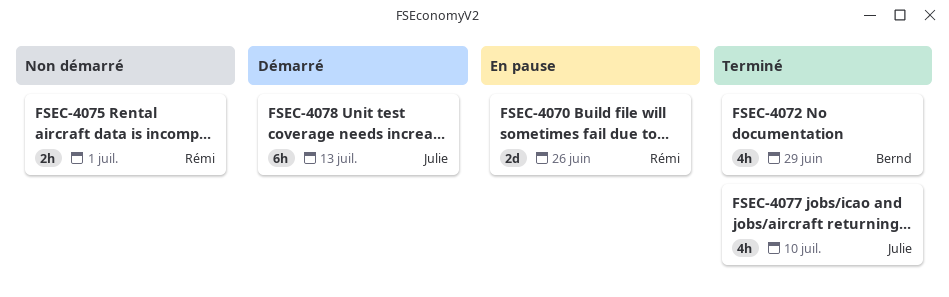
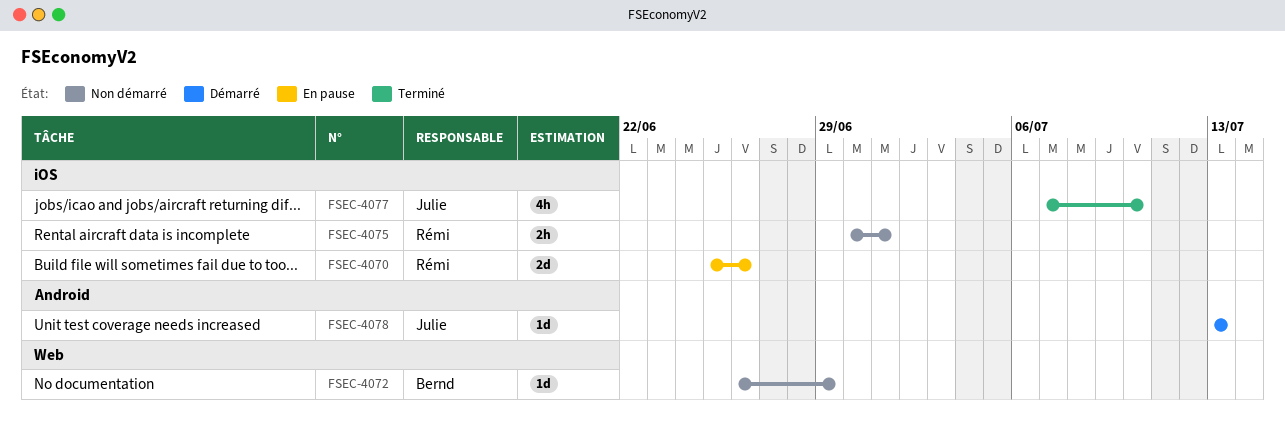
FSEC-4072, status: Terminé -> Non démarré
FSEC-4072, estimate: 4h -> 1d
FSEC-4078, estimate: 6h -> 1d

